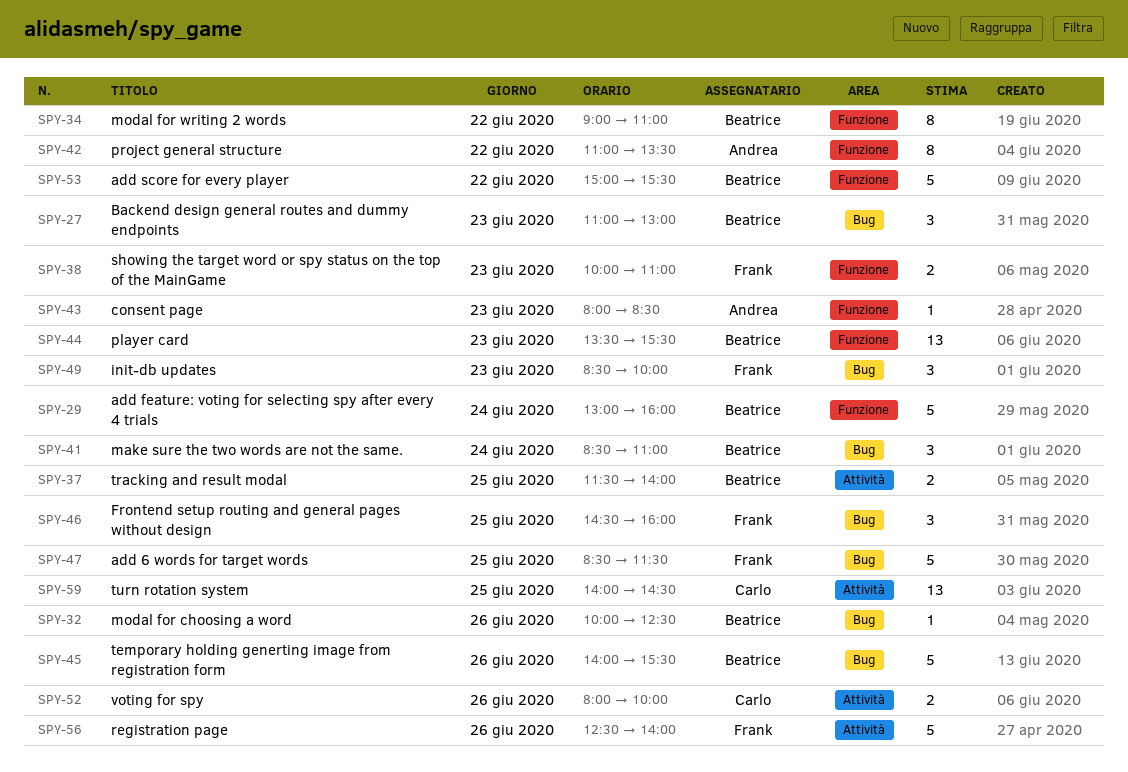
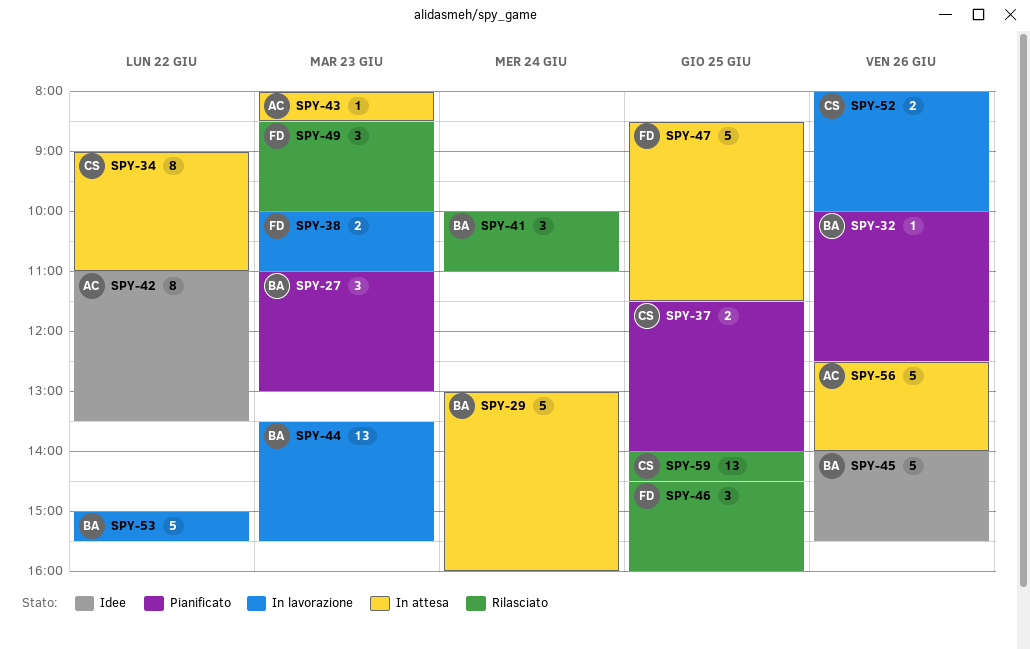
SPY-34, owner: Beatrice -> Carlo
SPY-37, owner: Beatrice -> Carlo
SPY-41, begins: 08:30 -> 10:00
SPY-56, owner: Frank -> Andrea

